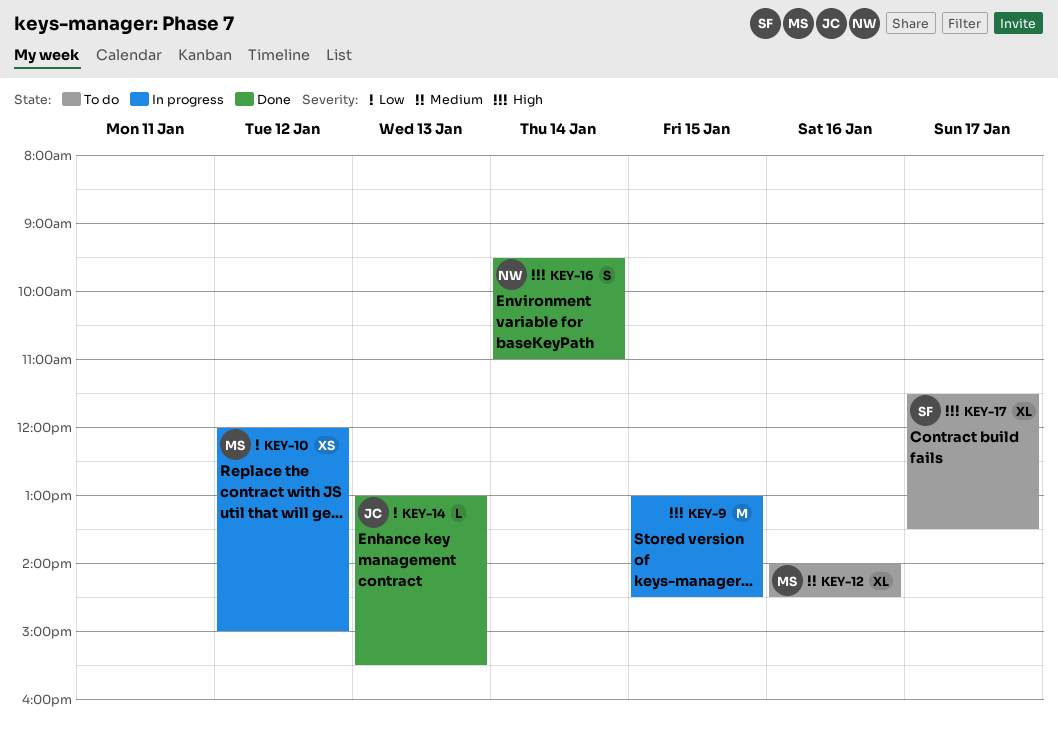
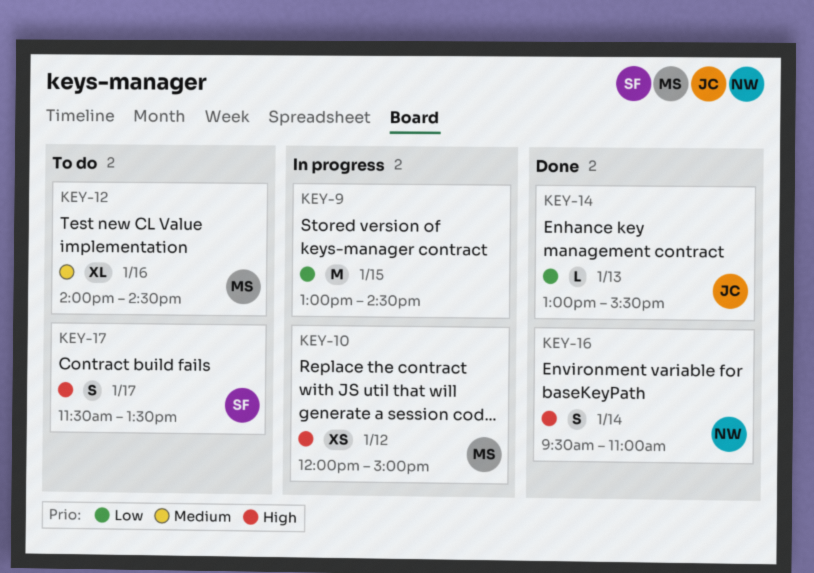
KEY-9, priority: High -> Low
KEY-10, priority: Low -> High
KEY-17, estimate: XL -> S

